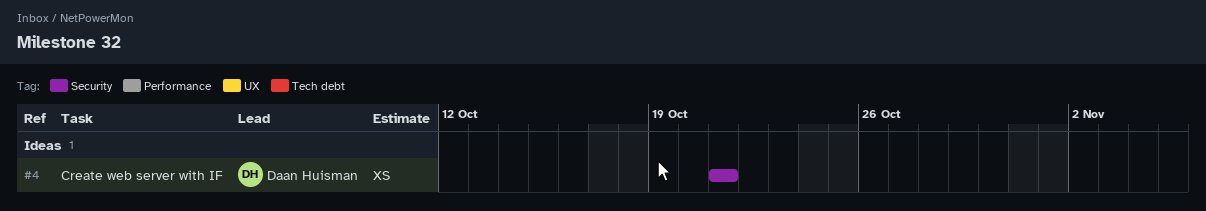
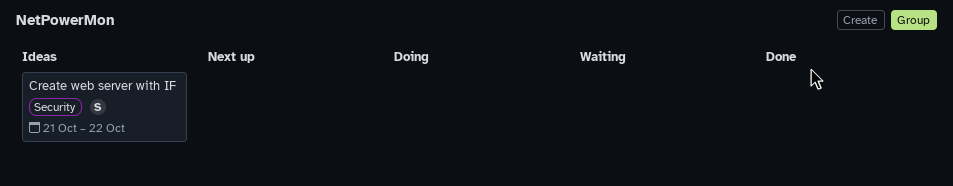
Create web server with IF, estimate: XS -> S
Create web server with IF, due: Oct 21 -> Oct 22

